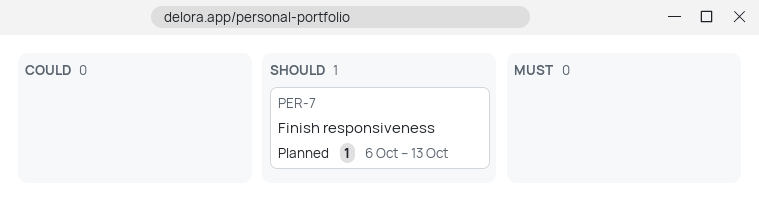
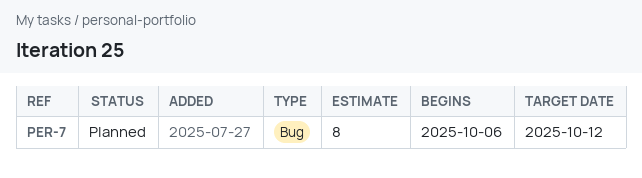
PER-7, estimate: 1 -> 8
PER-7, due: Oct 13 -> Oct 12

